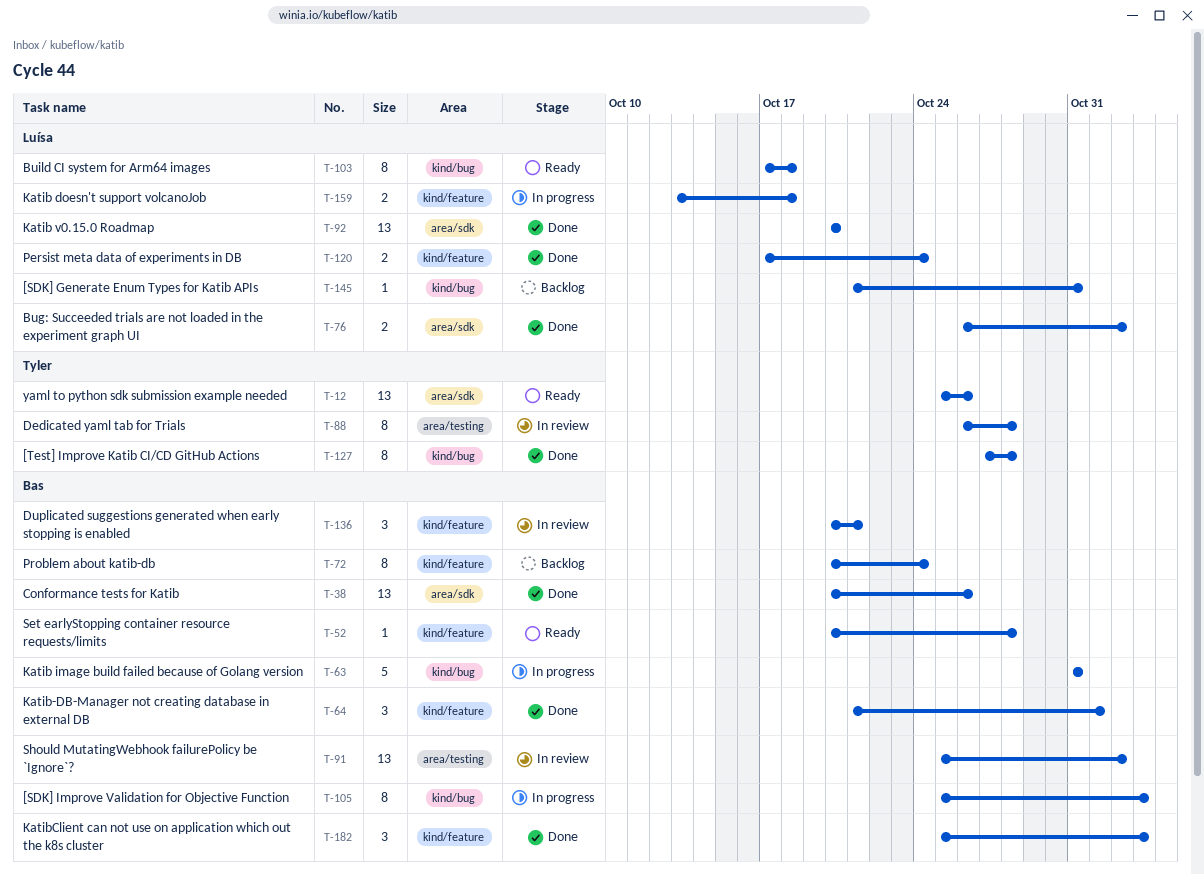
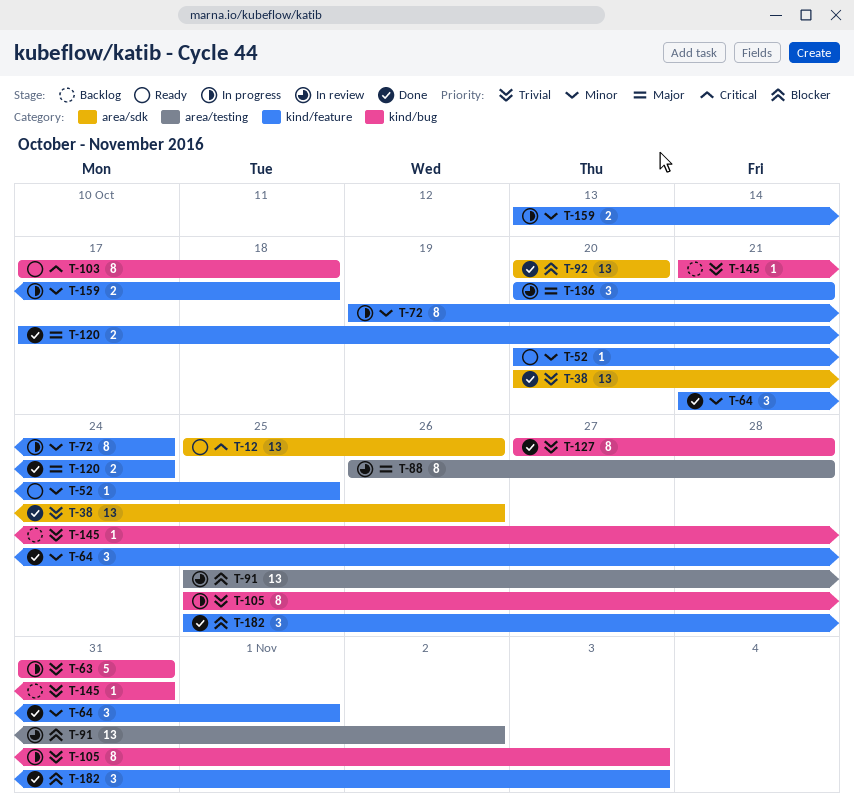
T-52, due: Oct 28 -> Oct 25
T-72, status: Backlog -> In progress
T-72, start: Oct 20 -> Oct 19
T-76: present -> none

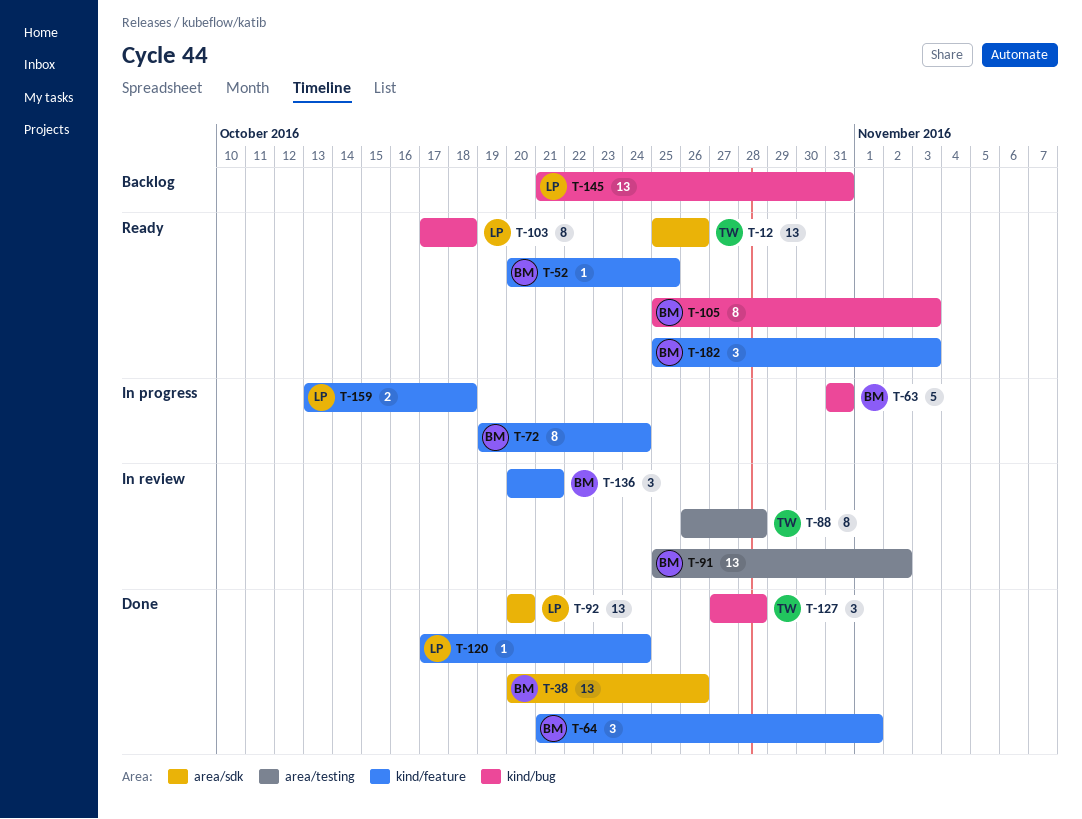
T-105, status: In progress -> Ready
T-120, estimate: 2 -> 1
T-127, estimate: 8 -> 3
T-145, estimate: 1 -> 13
T-182, status: Done -> Ready

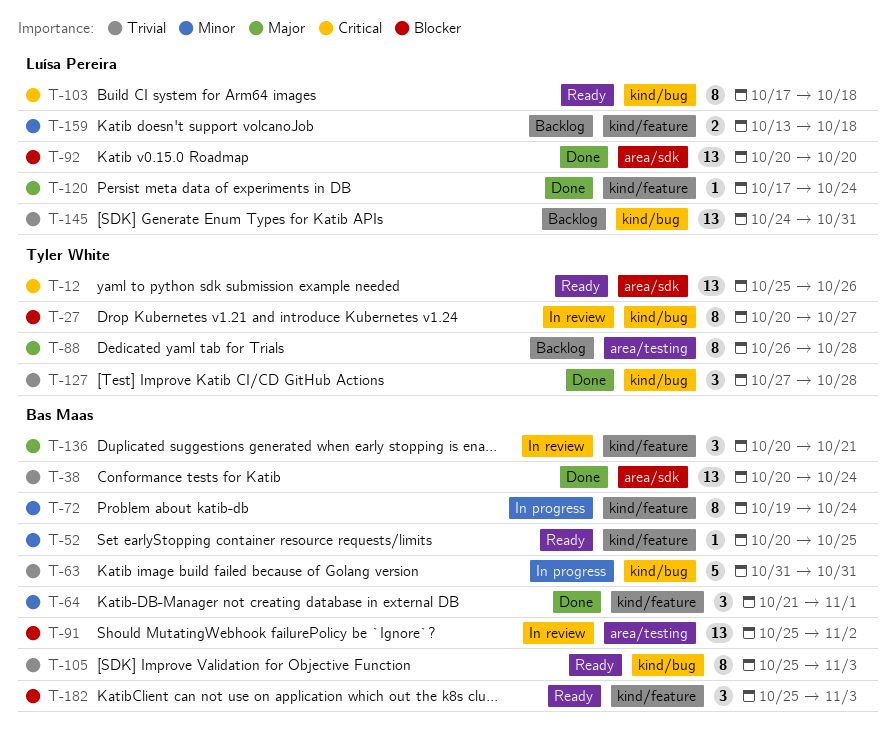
T-27: none -> present
T-38, due: Oct 26 -> Oct 24
T-88, status: In review -> Backlog
T-145, start: Oct 21 -> Oct 24
T-159, status: In progress -> Backlog

